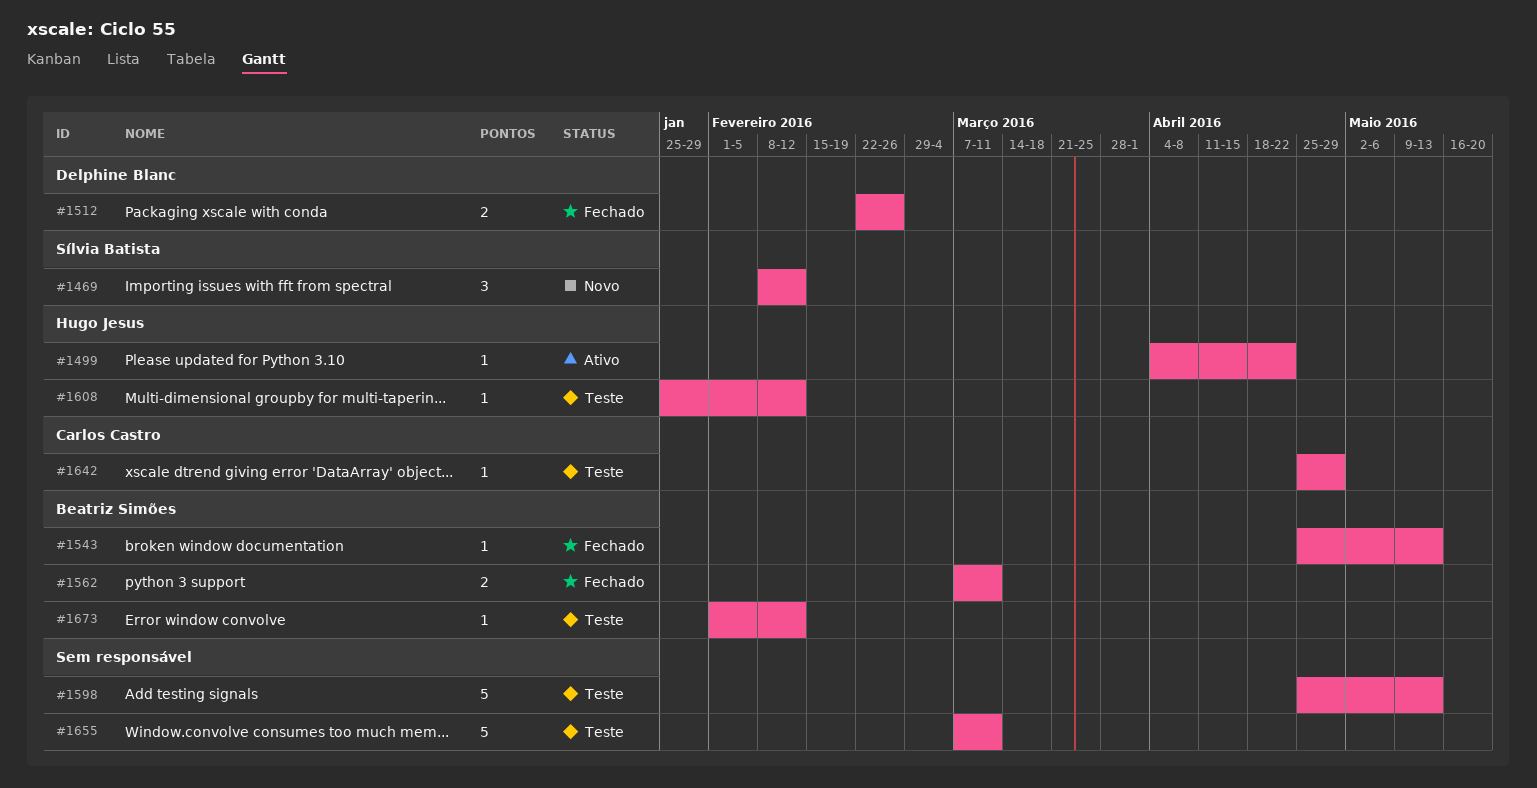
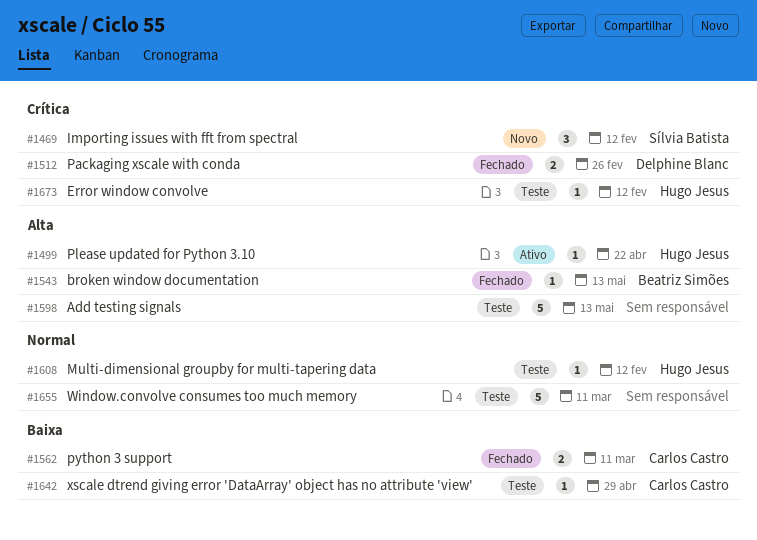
#1562, owner: Beatriz Simões -> Carlos Castro
#1673, owner: Beatriz Simões -> Hugo Jesus

